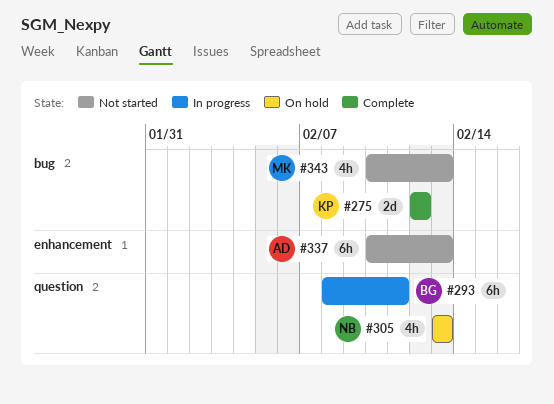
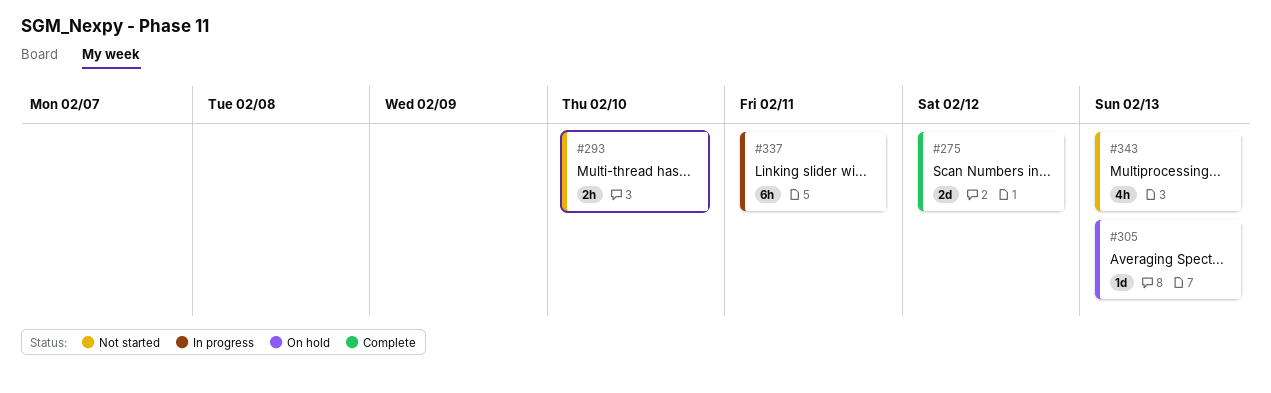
#293, status: In progress -> Not started
#293, estimate: 6h -> 2h
#293, due: Feb 11 -> Feb 10
#305, estimate: 4h -> 1d
#337, status: Not started -> In progress
#337, due: Feb 13 -> Feb 11

